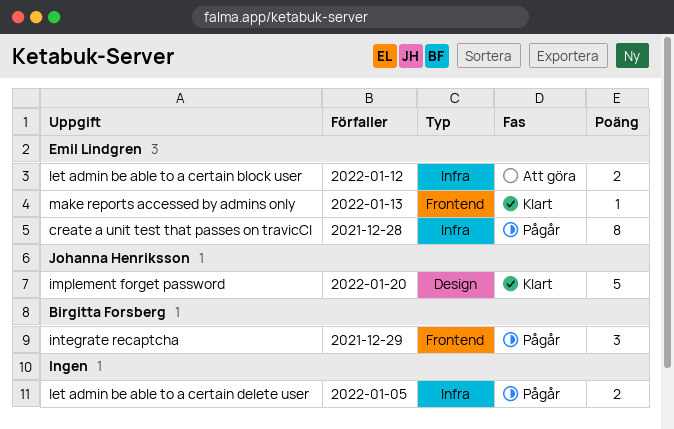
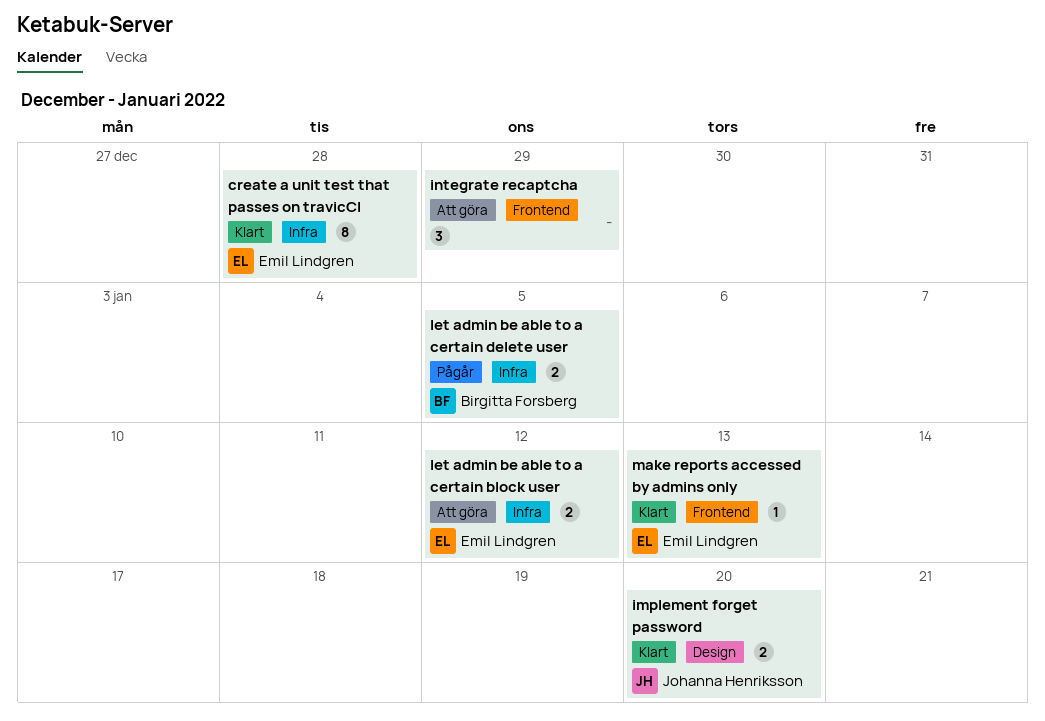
create a unit test that passes on travicCI, status: Pågår -> Klart
implement forget password, estimate: 5 -> 2
integrate recaptcha, status: Pågår -> Att göra
integrate recaptcha, owner: Birgitta Forsberg -> none
let admin be able to a certain delete user, owner: none -> Birgitta Forsberg

